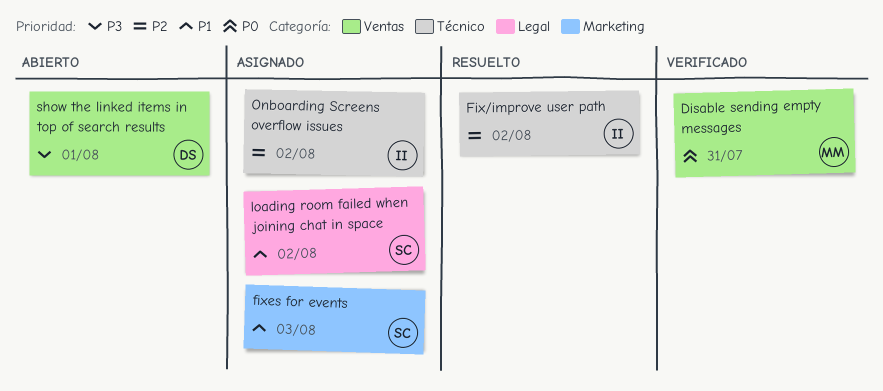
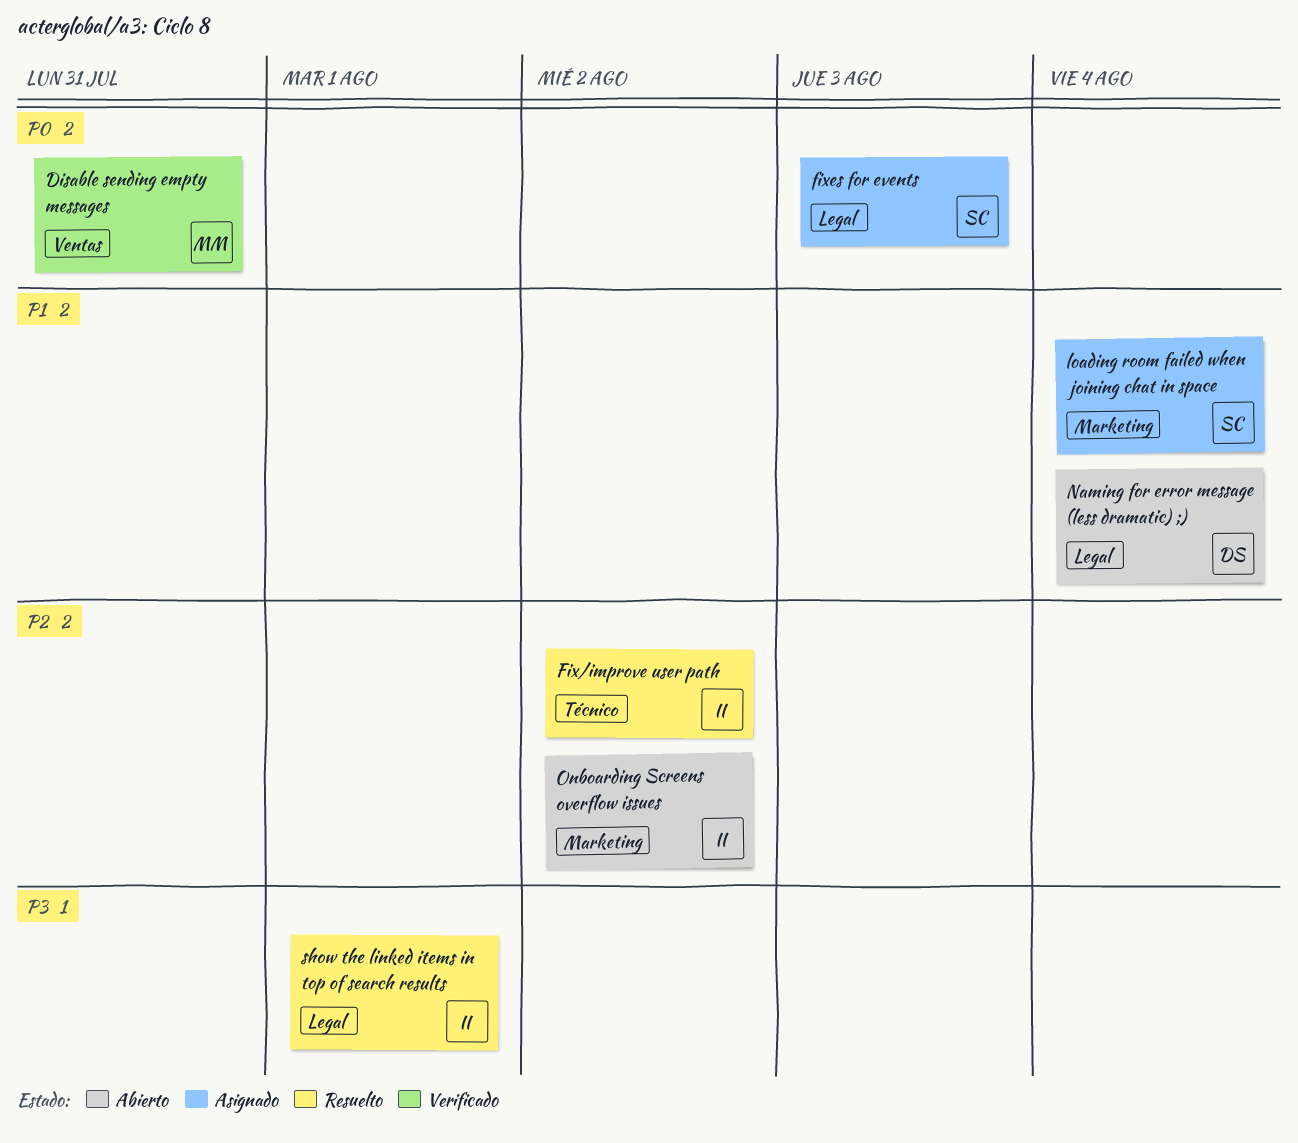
fixes for events, priority: P1 -> P0
fixes for events, label: Marketing -> Legal
loading room failed when joining chat in space, label: Legal -> Marketing
loading room failed when joining chat in space, due: Aug 2 -> Aug 4
Naming for error message (less dramatic) ;): none -> present
Onboarding Screens overflow issues, status: Asignado -> Abierto
Onboarding Screens overflow issues, label: Técnico -> Marketing
show the linked items in top of search results, status: Abierto -> Resuelto
show the linked items in top of search results, owner: DS -> II
show the linked items in top of search results, label: Ventas -> Legal

